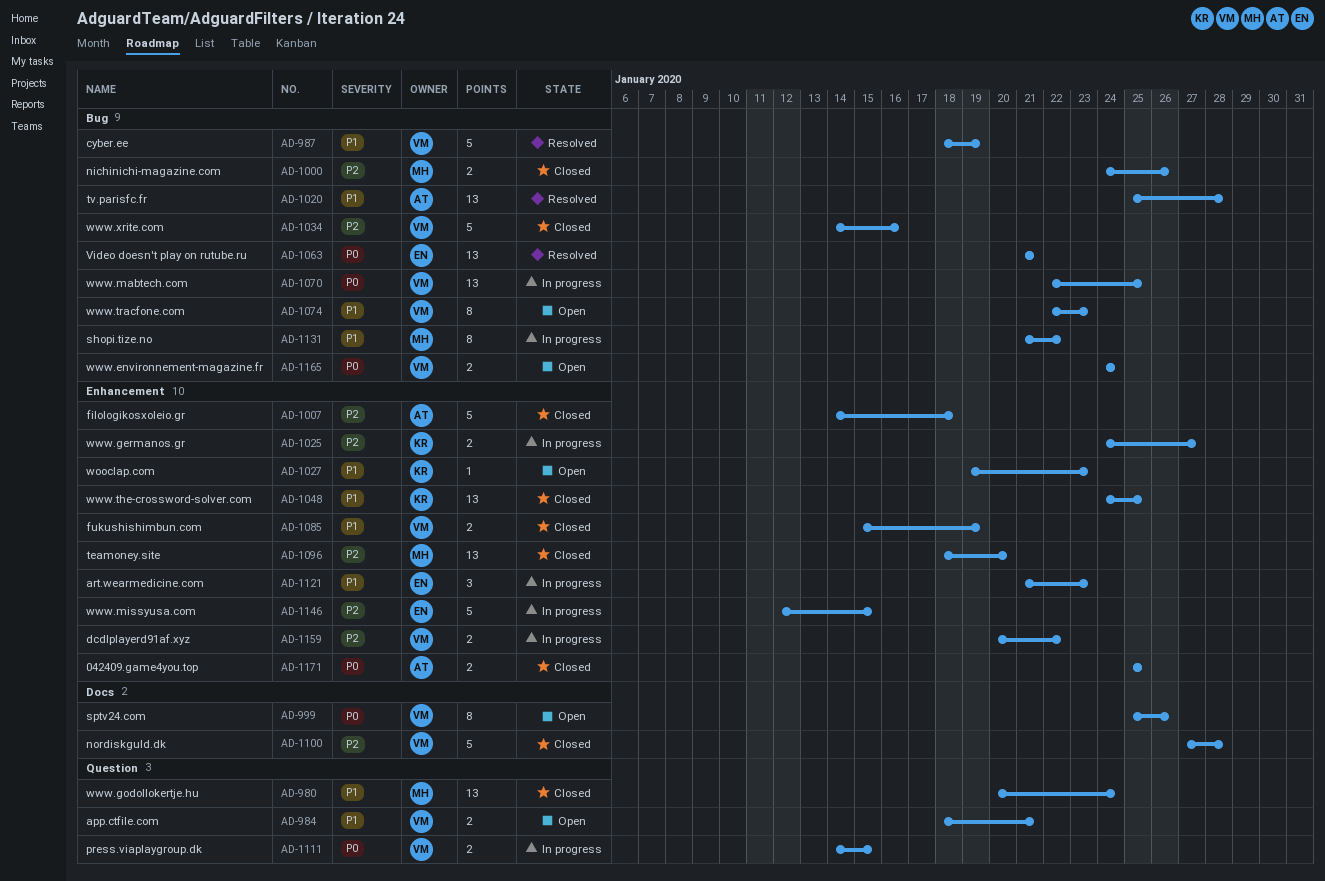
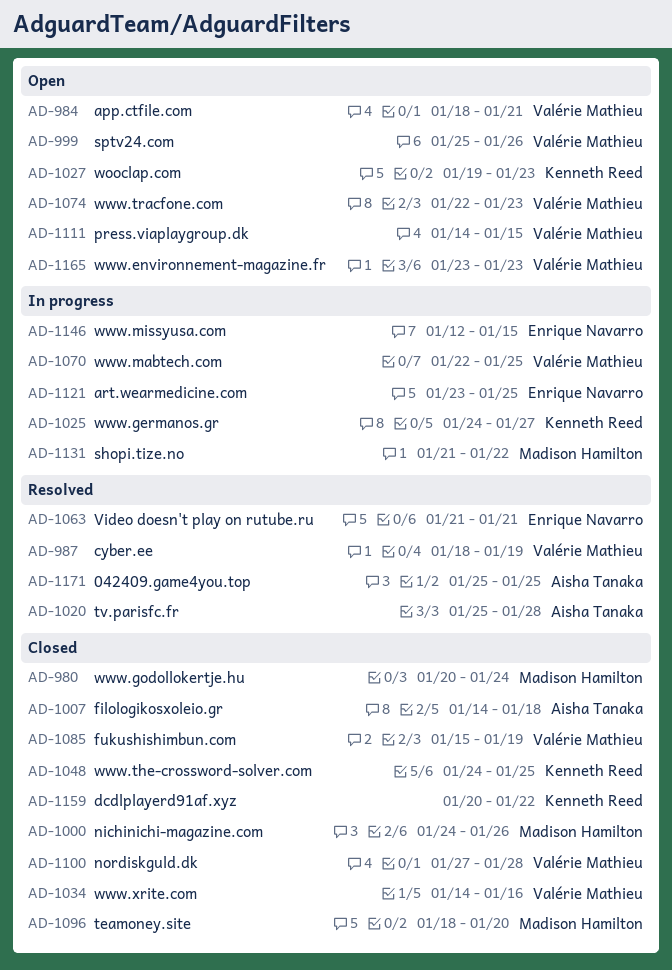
AD-1111, status: In progress -> Open
AD-1121, start: Jan 21 -> Jan 23
AD-1121, due: Jan 23 -> Jan 25
AD-1159, status: In progress -> Closed
AD-1159, owner: Valérie Mathieu -> Kenneth Reed
AD-1165, start: Jan 24 -> Jan 23
AD-1165, due: Jan 24 -> Jan 23
AD-1171, status: Closed -> Resolved

